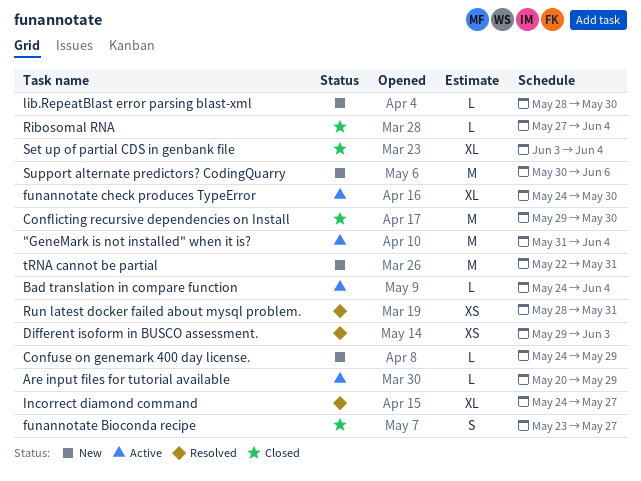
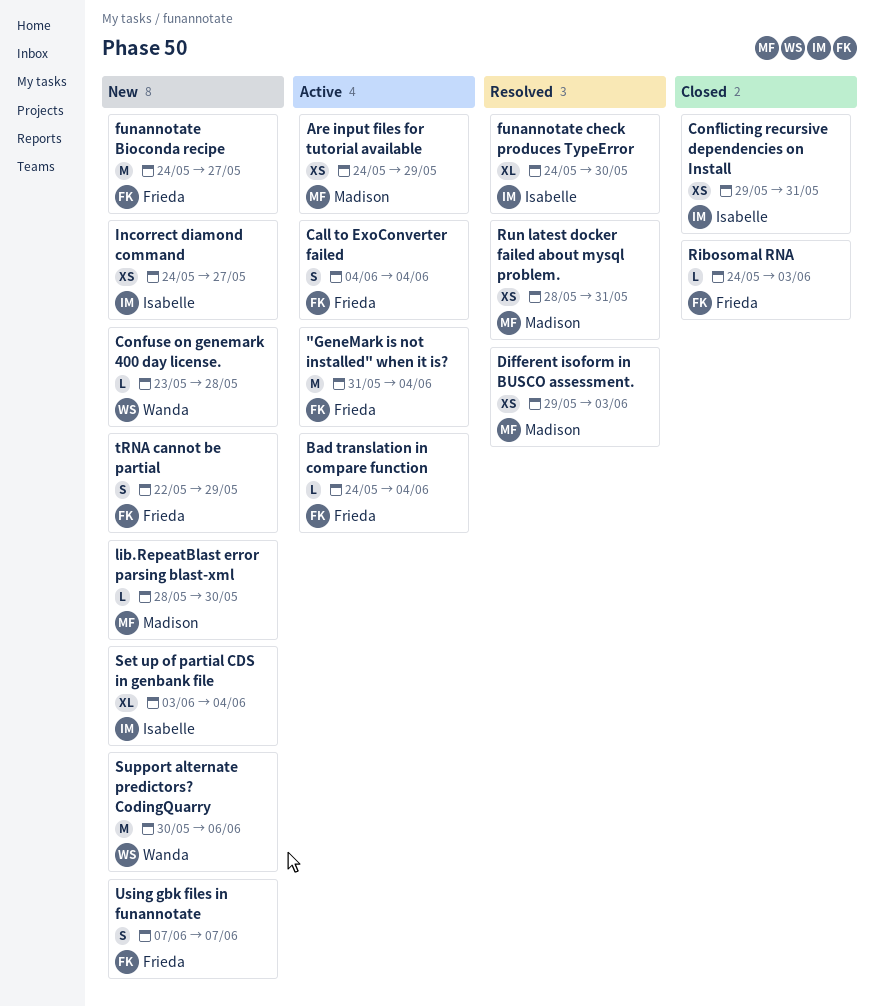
Are input files for tutorial available, estimate: L -> XS
Are input files for tutorial available, start: May 20 -> May 24
Call to ExoConverter failed: none -> present
Conflicting recursive dependencies on Install, estimate: M -> XS
Conflicting recursive dependencies on Install, due: May 30 -> May 31
Confuse on genemark 400 day license., start: May 24 -> May 23
Confuse on genemark 400 day license., due: May 29 -> May 28
funannotate Bioconda recipe, status: Closed -> New
funannotate Bioconda recipe, estimate: S -> M
funannotate Bioconda recipe, start: May 23 -> May 24
funannotate check produces TypeError, status: Active -> Resolved
Incorrect diamond command, status: Resolved -> New
Incorrect diamond command, estimate: XL -> XS
Ribosomal RNA, start: May 27 -> May 24
Ribosomal RNA, due: Jun 4 -> Jun 3
Set up of partial CDS in genbank file, status: Closed -> New
tRNA cannot be partial, estimate: M -> S
tRNA cannot be partial, due: May 31 -> May 29
Using gbk files in funannotate: none -> present

